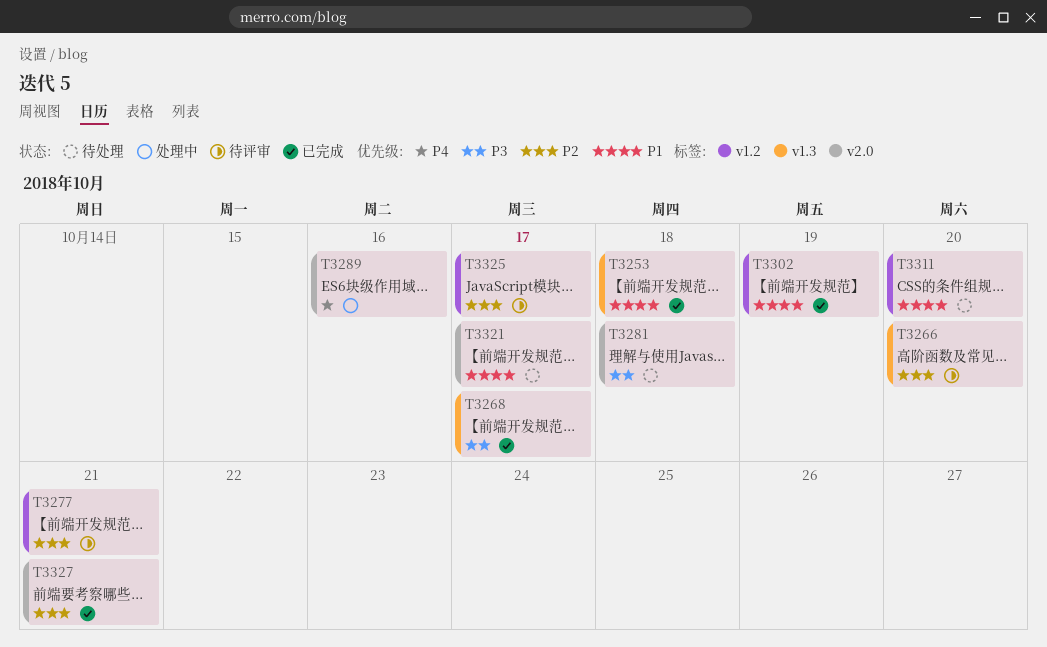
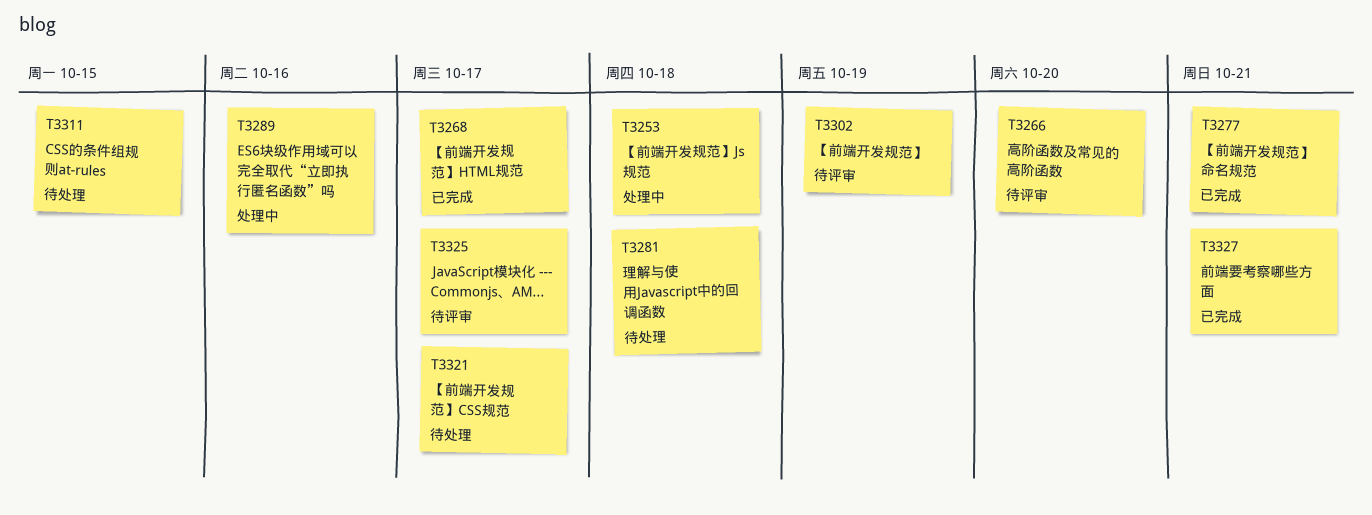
T3253, status: 已完成 -> 处理中
T3277, status: 待评审 -> 已完成
T3302, status: 已完成 -> 待评审
T3311, due: Oct 20 -> Oct 15

